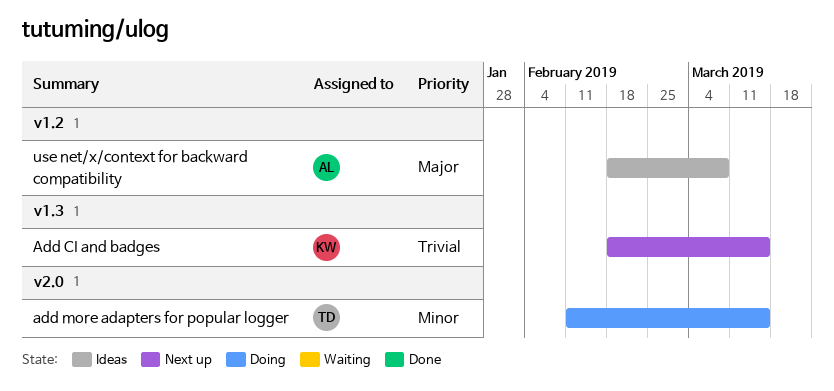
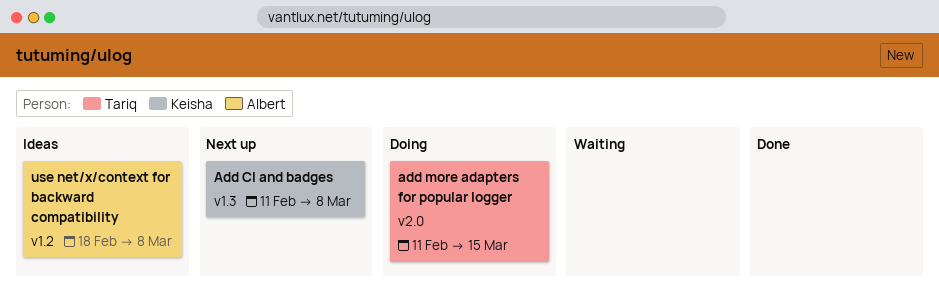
Add CI and badges, start: Feb 18 -> Feb 11
Add CI and badges, due: Mar 15 -> Mar 8

